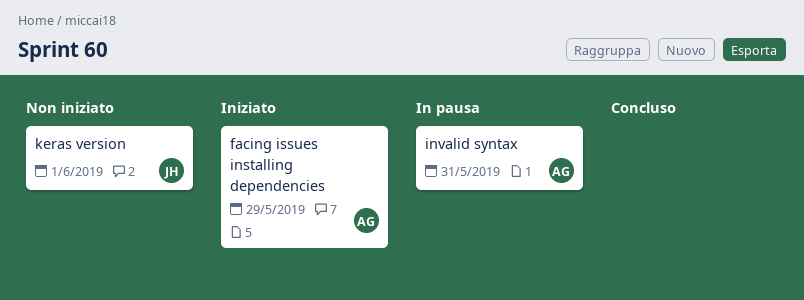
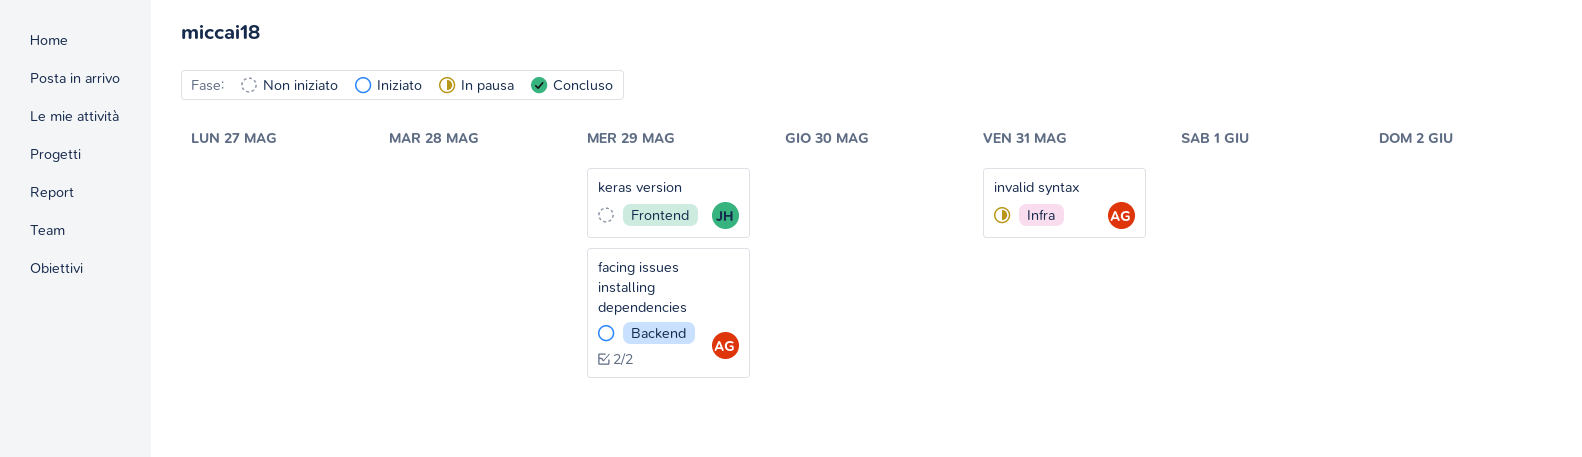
keras version, due: Jun 1 -> May 29

